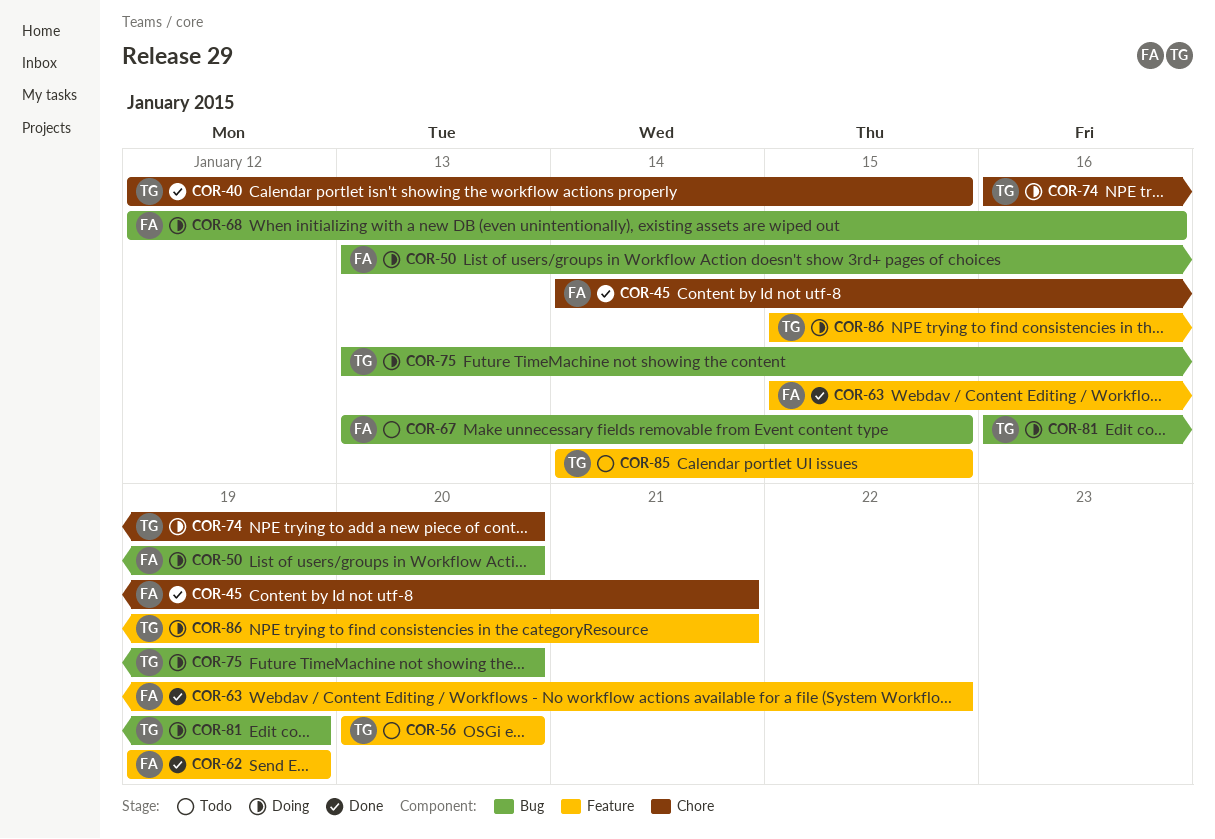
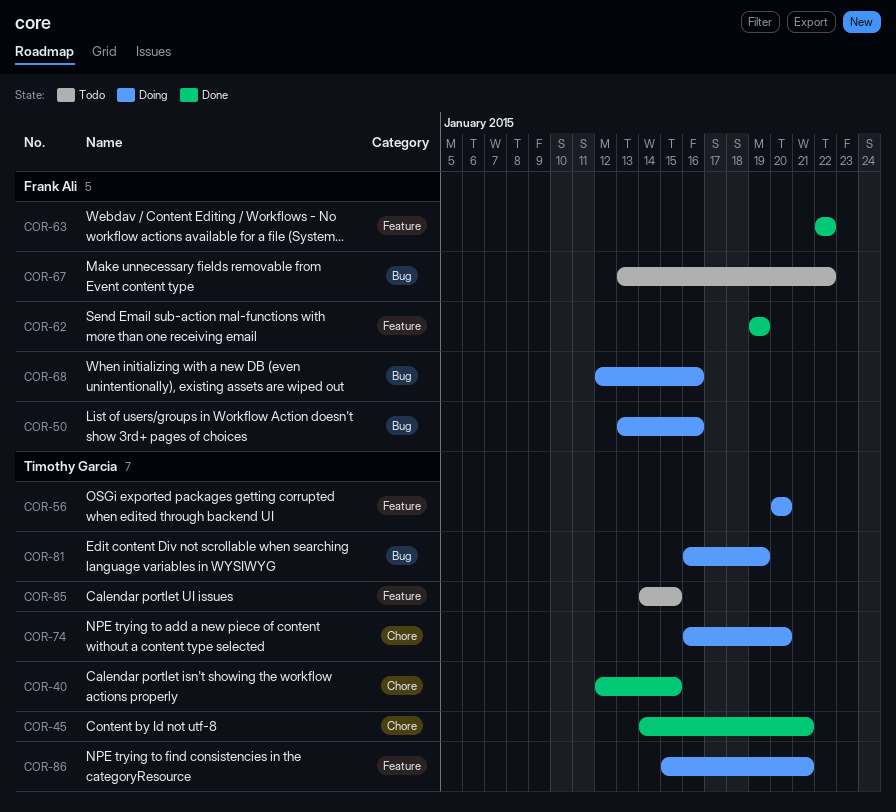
COR-45, owner: Frank Ali -> Timothy Garcia
COR-50, due: Jan 20 -> Jan 16
COR-56, status: Todo -> Doing
COR-63, start: Jan 15 -> Jan 22
COR-67, due: Jan 15 -> Jan 22
COR-75: present -> none

